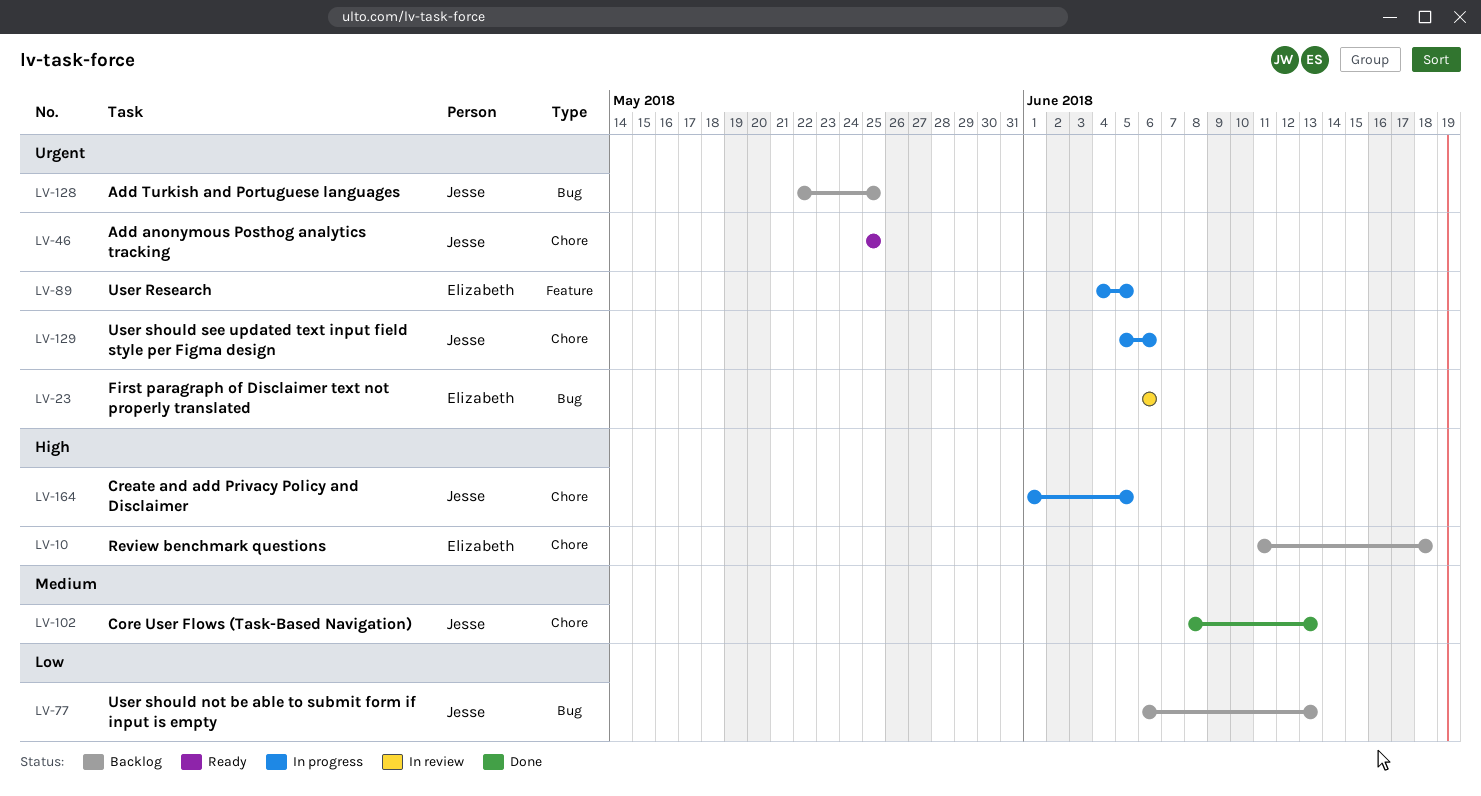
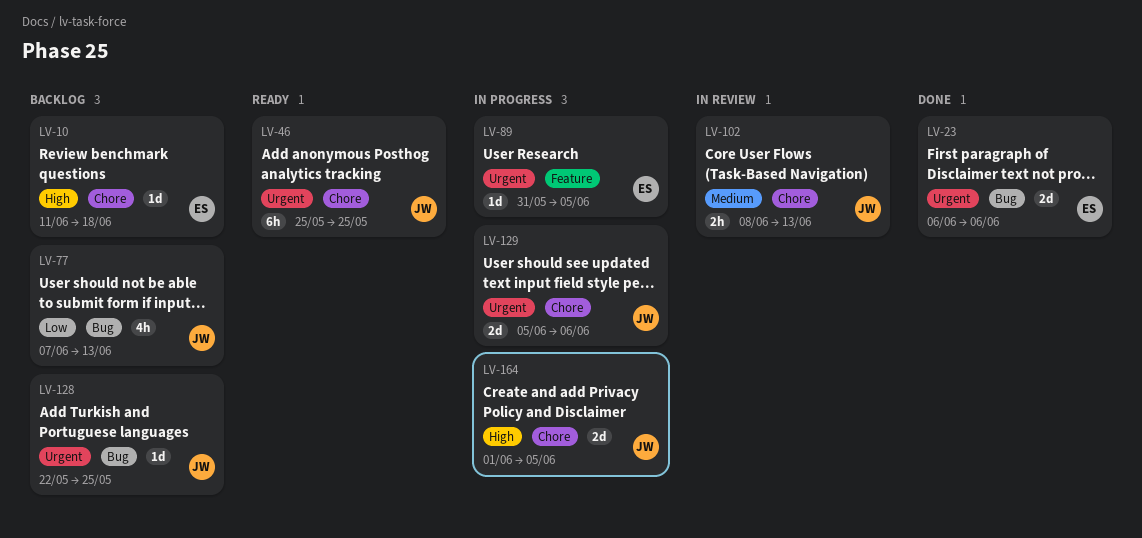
LV-23, status: In review -> Done
LV-77, start: Jun 6 -> Jun 7
LV-89, start: Jun 4 -> May 31
LV-102, status: Done -> In review

